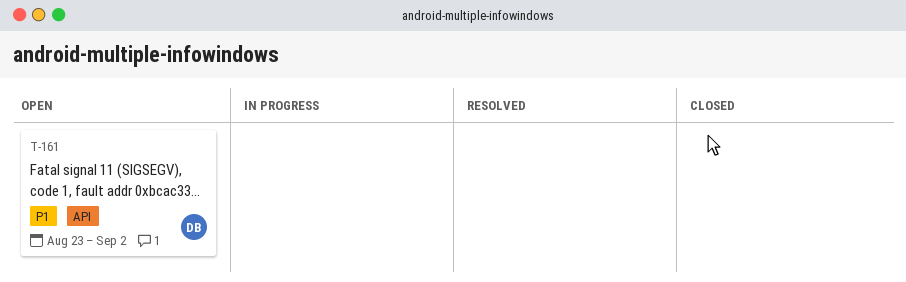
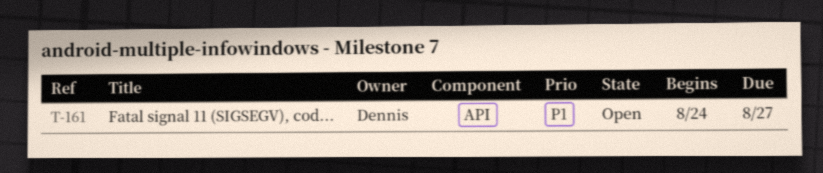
T-161, start: Aug 23 -> Aug 24
T-161, due: Sep 2 -> Aug 27

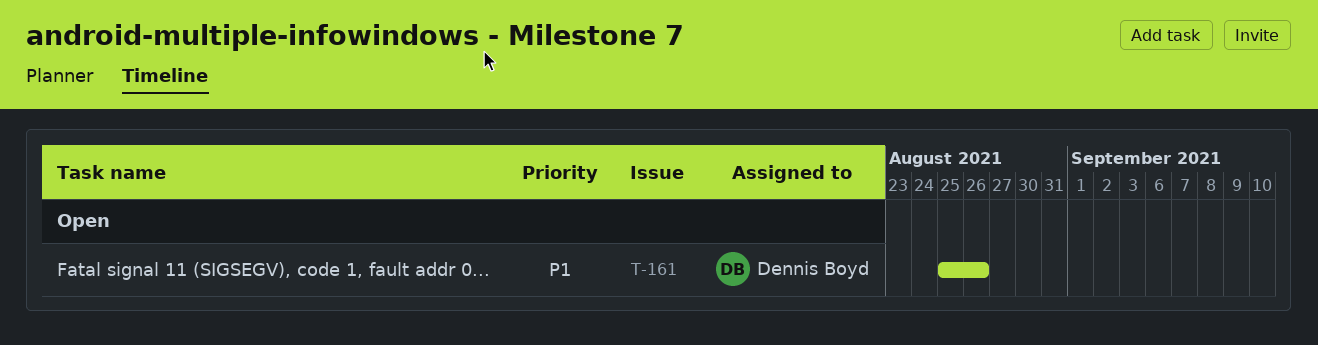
T-161, start: Aug 24 -> Aug 25
T-161, due: Aug 27 -> Aug 26

